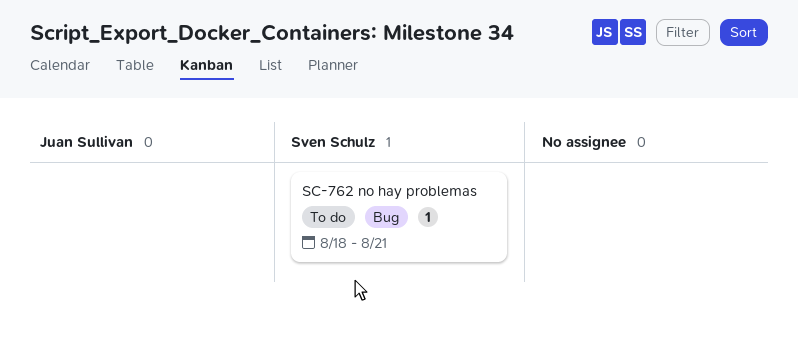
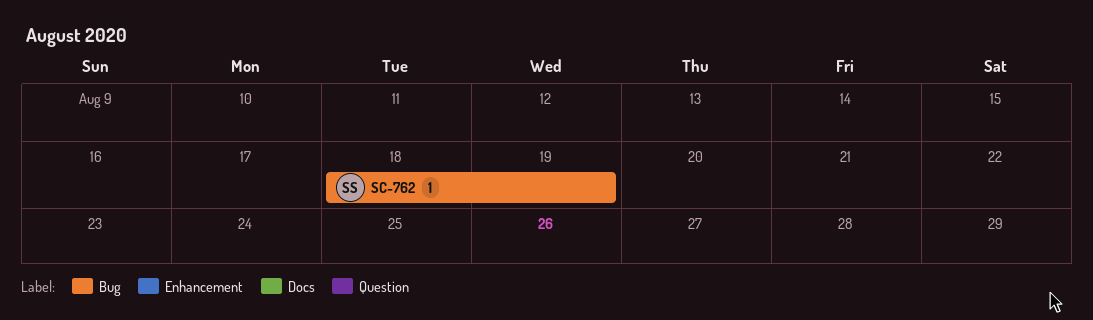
SC-762, due: Aug 21 -> Aug 19

